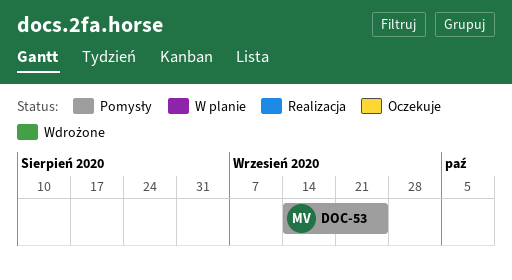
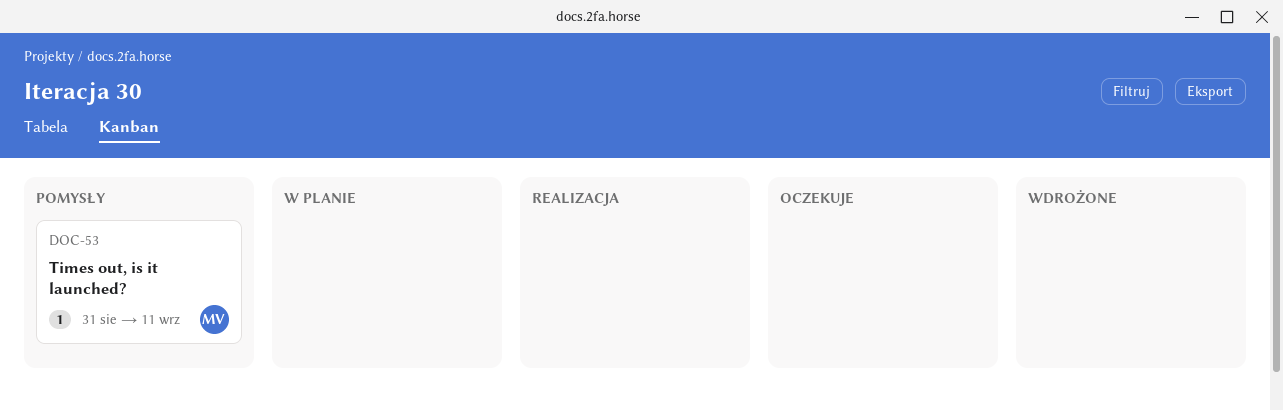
DOC-53, start: Sep 14 -> Aug 31
DOC-53, due: Sep 25 -> Sep 11

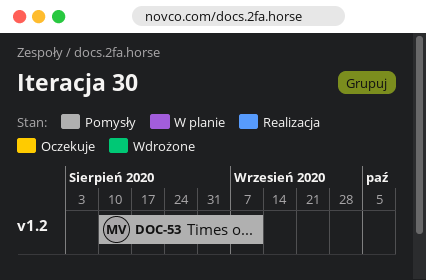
DOC-53, start: Aug 31 -> Aug 10

